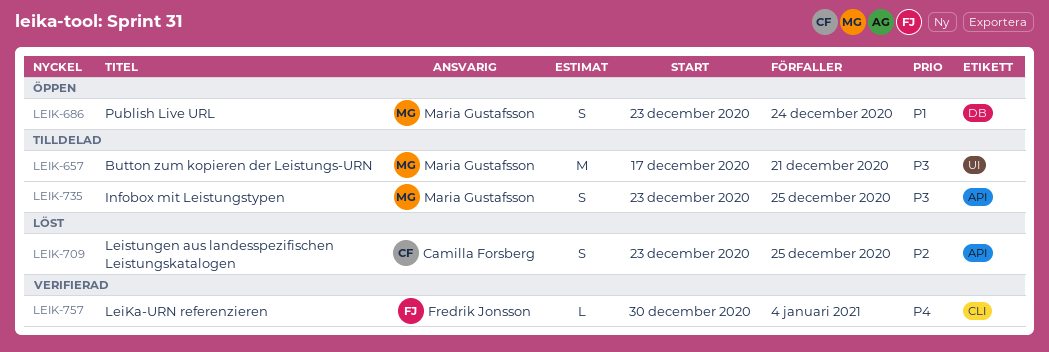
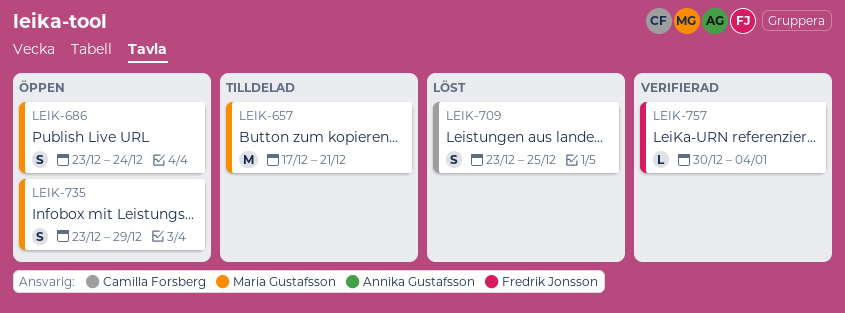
LEIK-735, status: Tilldelad -> Öppen
LEIK-735, due: Dec 25 -> Dec 29

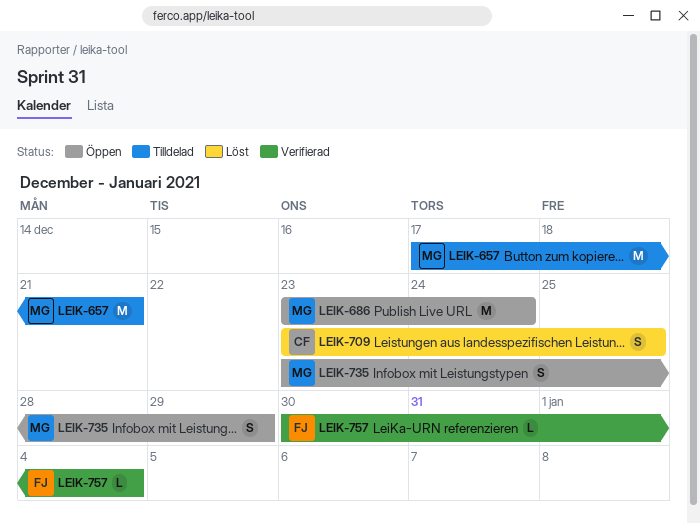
LEIK-686, estimate: S -> M

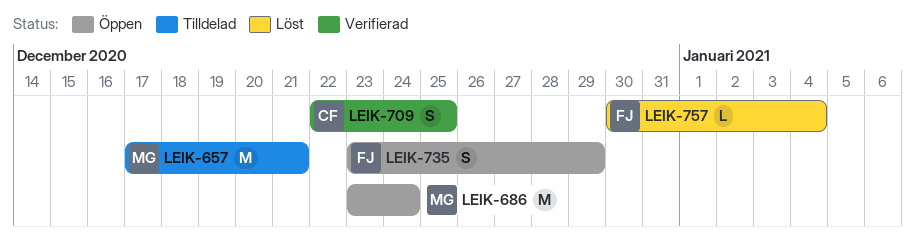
LEIK-709, status: Löst -> Verifierad
LEIK-709, start: Dec 23 -> Dec 22
LEIK-735, owner: MG -> FJ
LEIK-757, status: Verifierad -> Löst

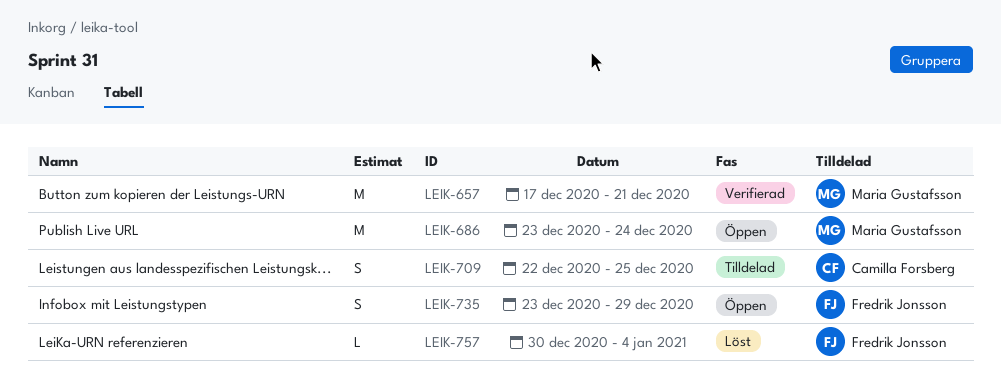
LEIK-657, status: Tilldelad -> Verifierad
LEIK-709, status: Verifierad -> Tilldelad

